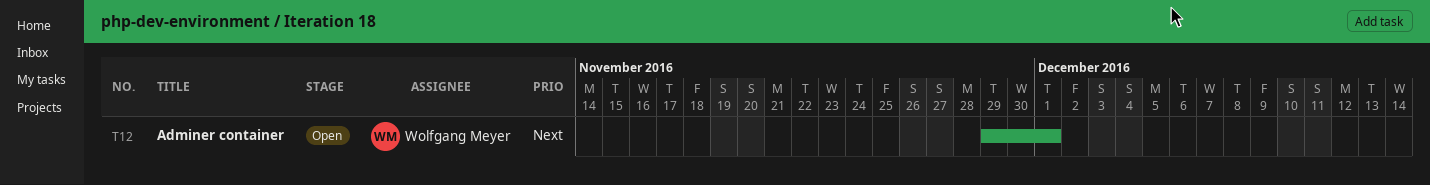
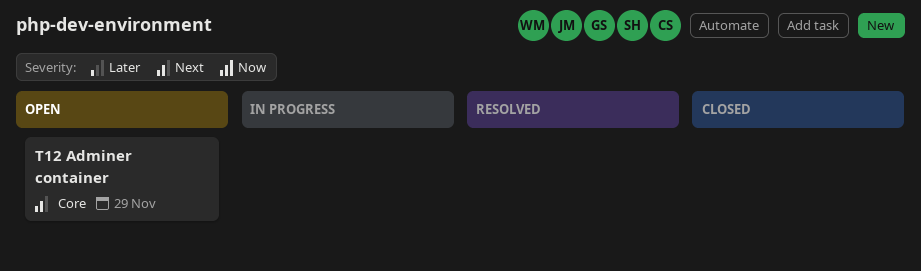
T12, due: Dec 1 -> Nov 29

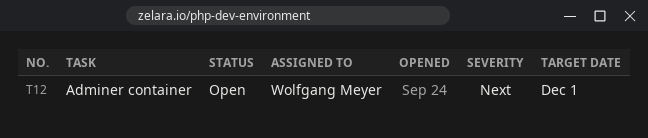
T12, due: Nov 29 -> Dec 1

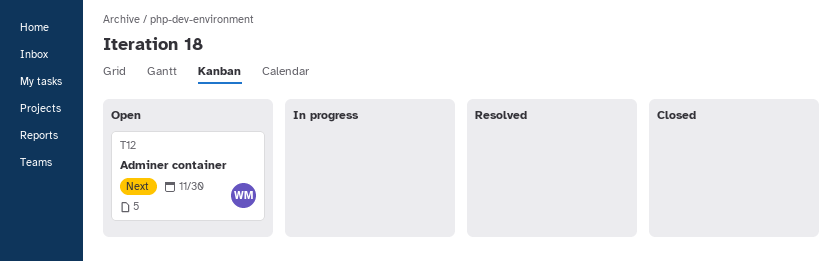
T12, due: Dec 1 -> Nov 30

